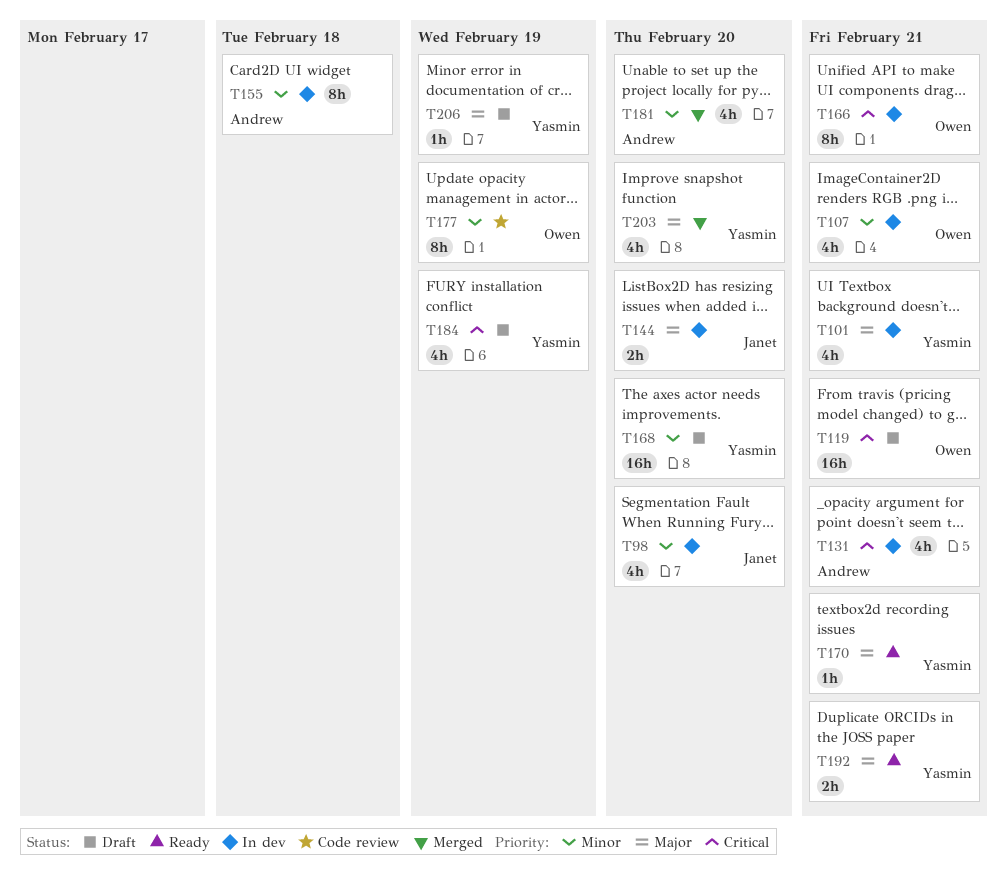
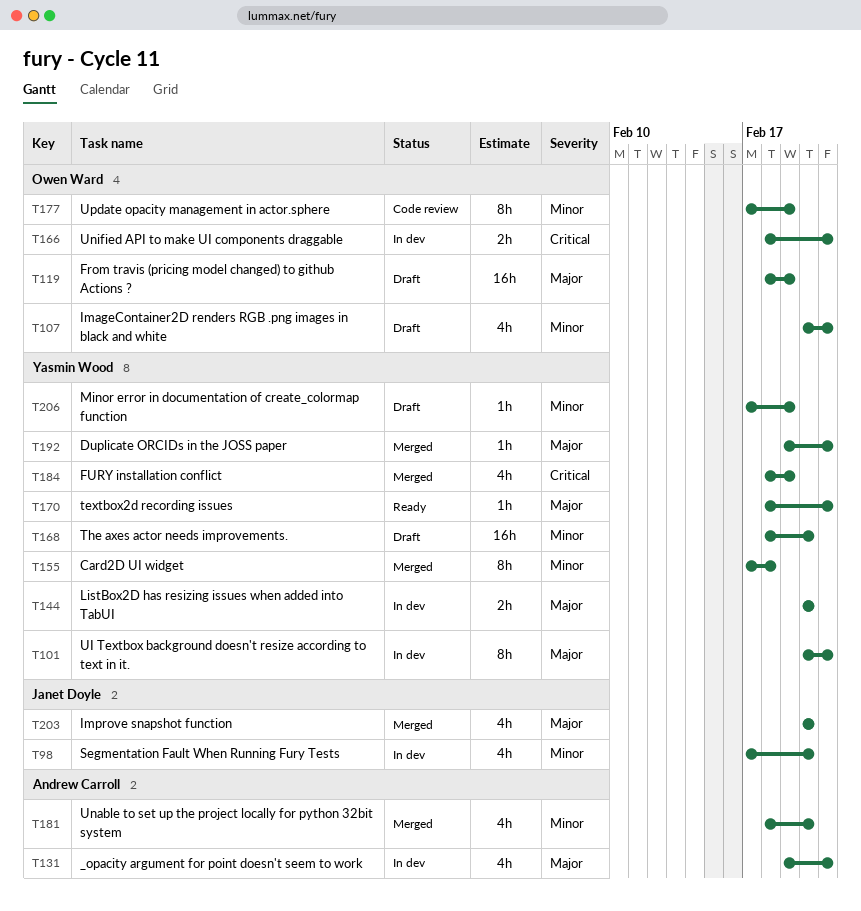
T101, estimate: 4h -> 8h
T107, status: In dev -> Draft
T119, priority: Critical -> Major
T119, due: Feb 21 -> Feb 19
T131, priority: Critical -> Major
T144, owner: Janet Doyle -> Yasmin Wood
T155, status: In dev -> Merged
T155, owner: Andrew Carroll -> Yasmin Wood
T166, estimate: 8h -> 2h
T184, status: Draft -> Merged
T192, status: Ready -> Merged
T192, estimate: 2h -> 1h
T203, owner: Yasmin Wood -> Janet Doyle
T206, priority: Major -> Minor

